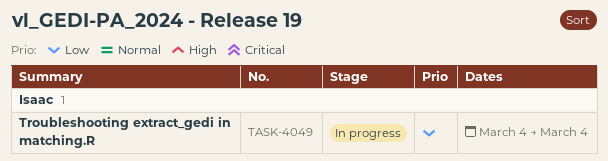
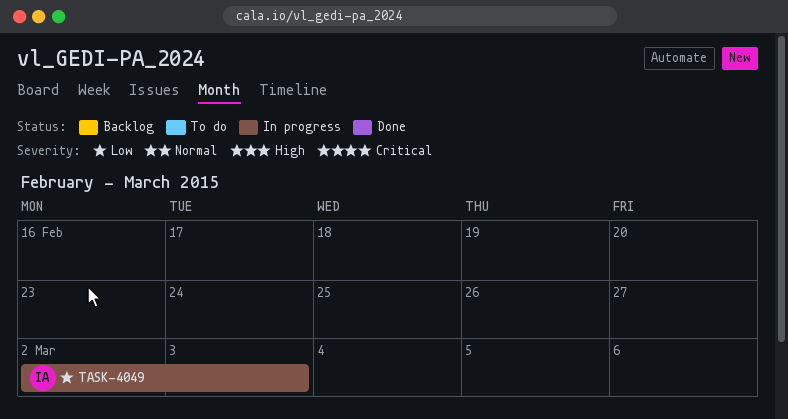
TASK-4049, start: Mar 4 -> Mar 2
TASK-4049, due: Mar 4 -> Mar 3

